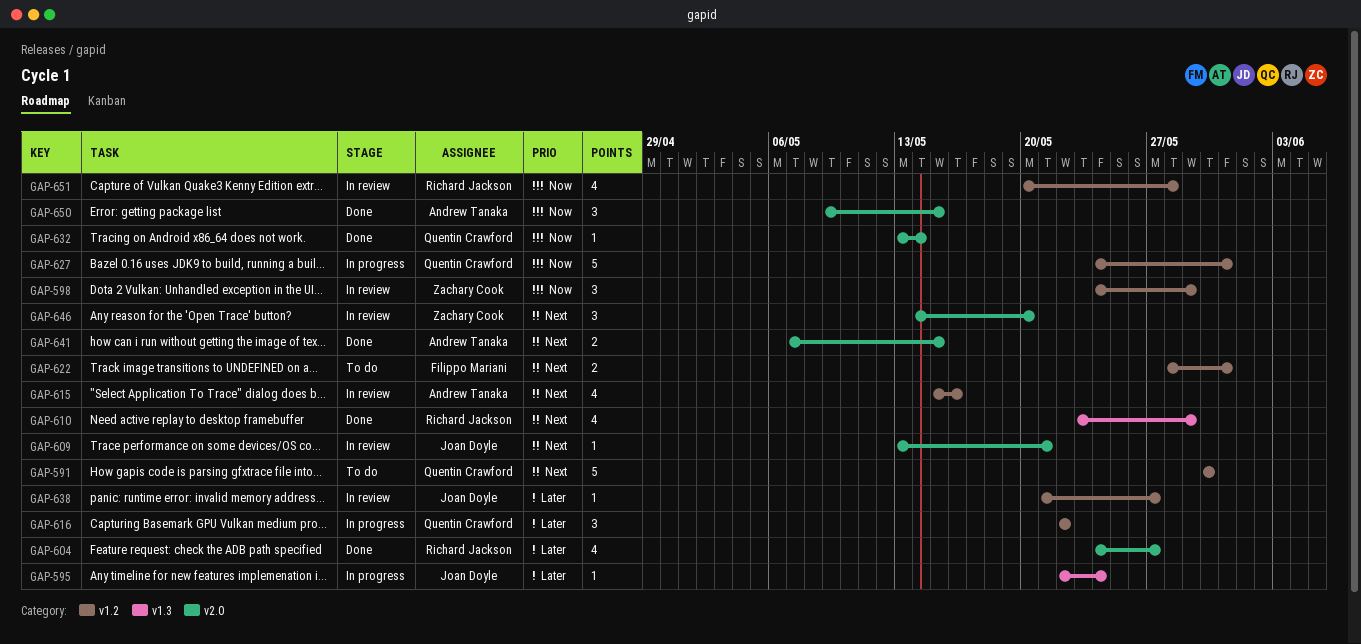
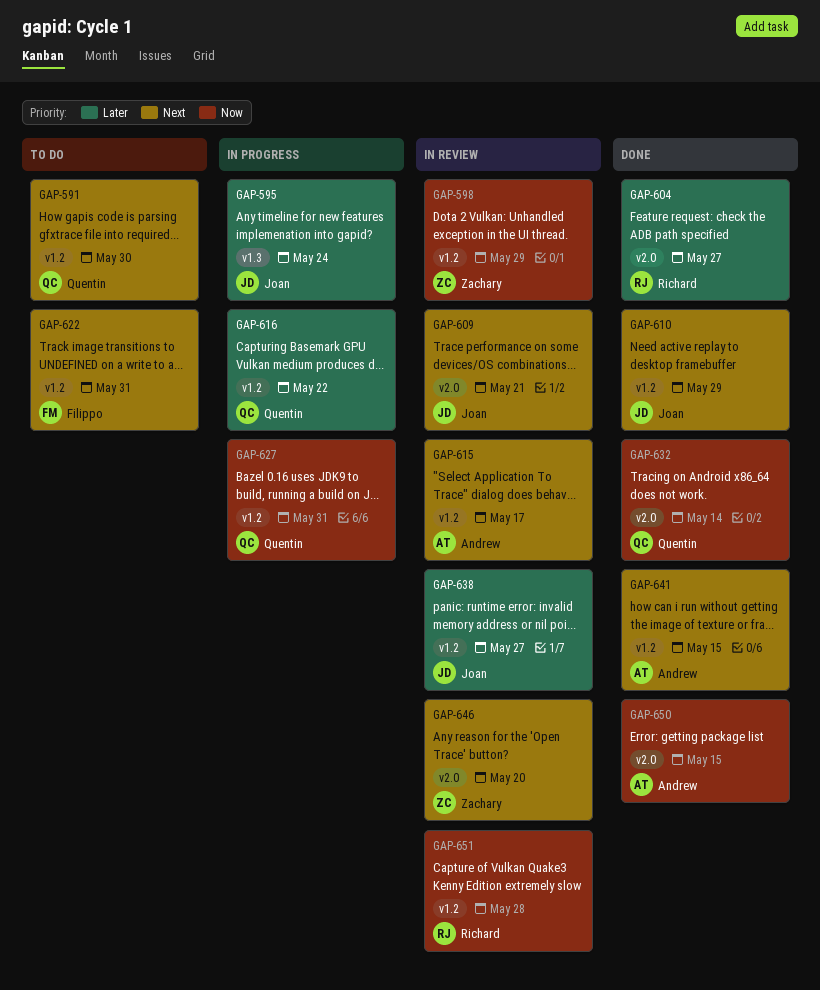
GAP-610, owner: Richard Jackson -> Joan Doyle
GAP-610, label: v1.3 -> v1.2
GAP-615, due: May 16 -> May 17
GAP-641, label: v2.0 -> v1.2

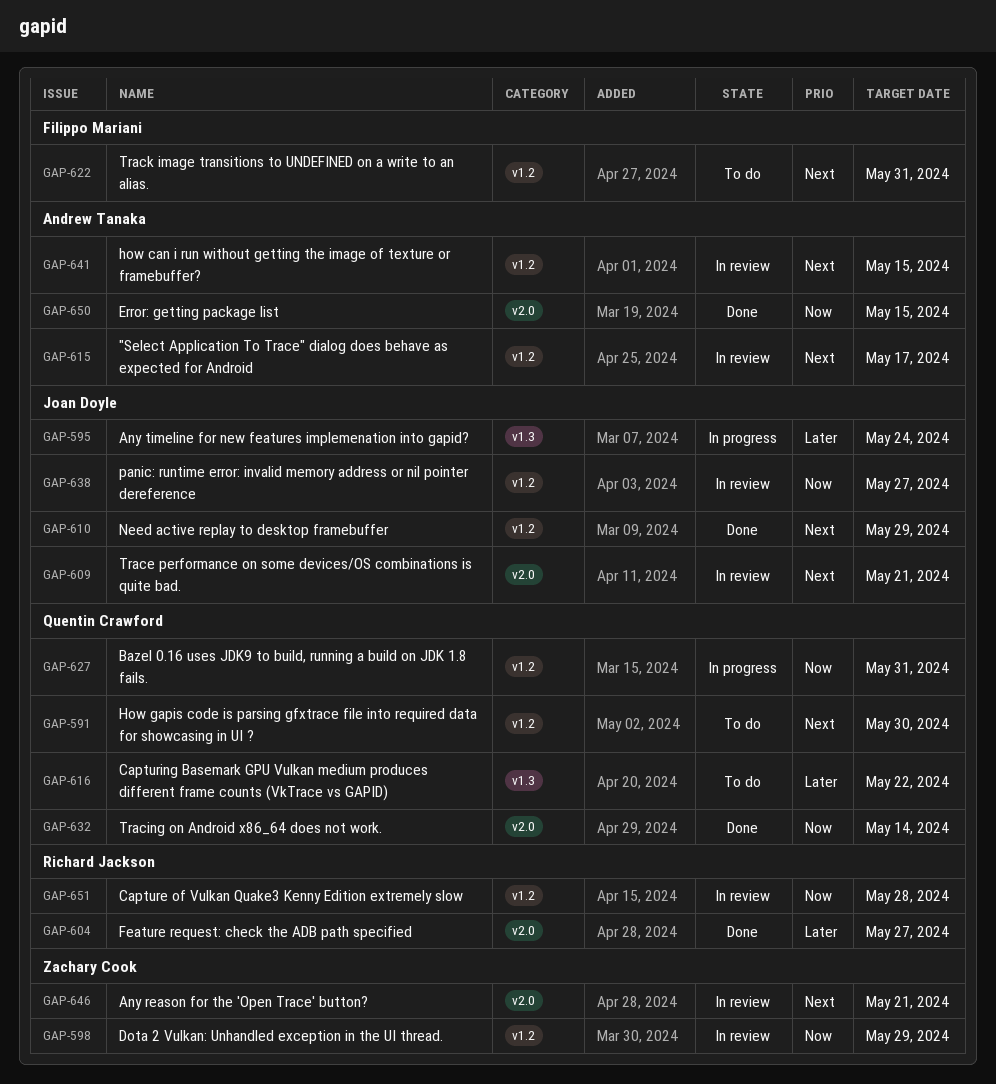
GAP-616, status: In progress -> To do
GAP-616, label: v1.2 -> v1.3
GAP-638, priority: Later -> Now
GAP-641, status: Done -> In review
GAP-646, due: May 20 -> May 21

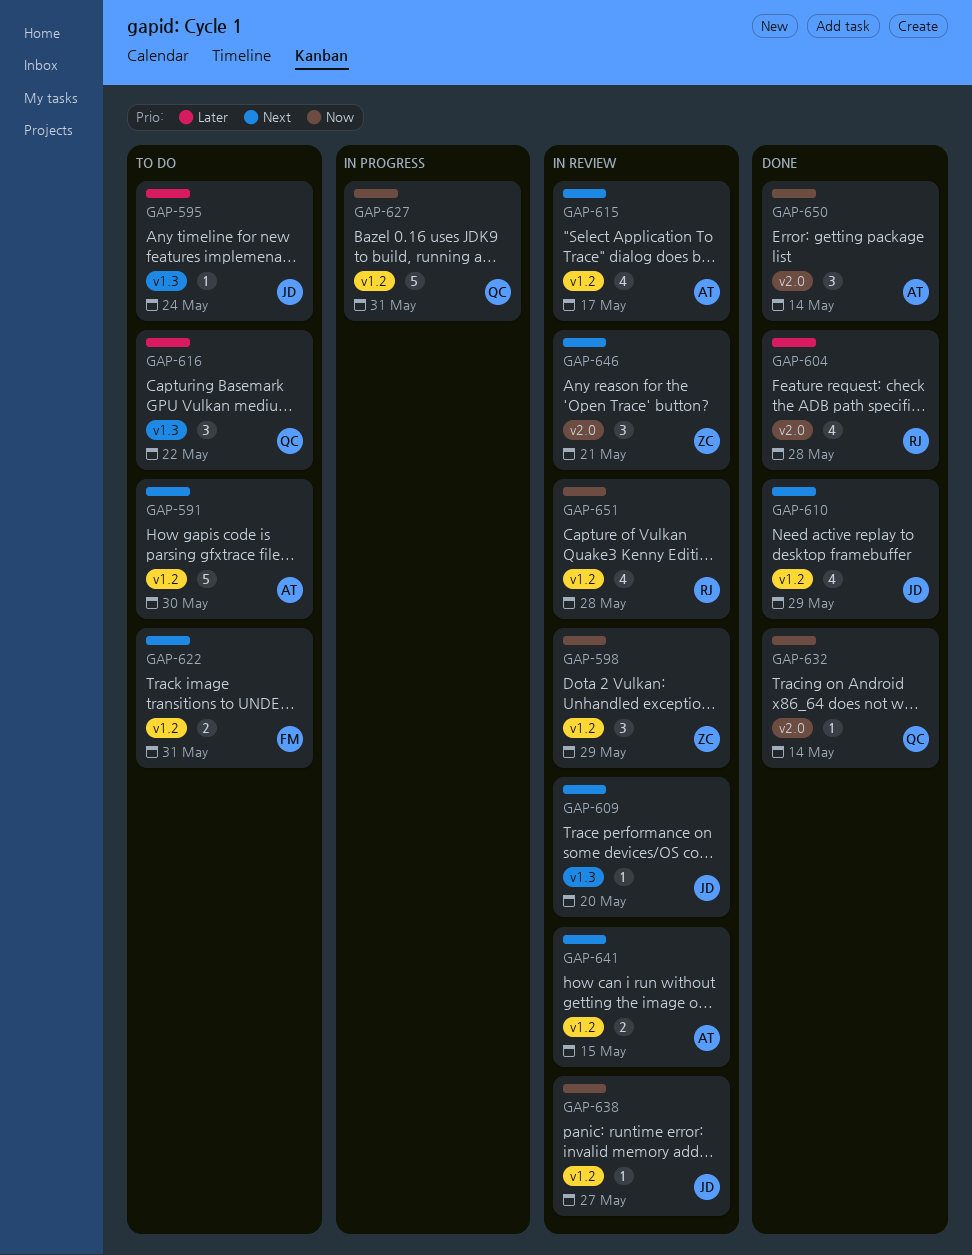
GAP-591, owner: Quentin Crawford -> Andrew Tanaka
GAP-595, status: In progress -> To do
GAP-604, due: May 27 -> May 28
GAP-609, label: v2.0 -> v1.3
GAP-609, due: May 21 -> May 20
GAP-650, due: May 15 -> May 14

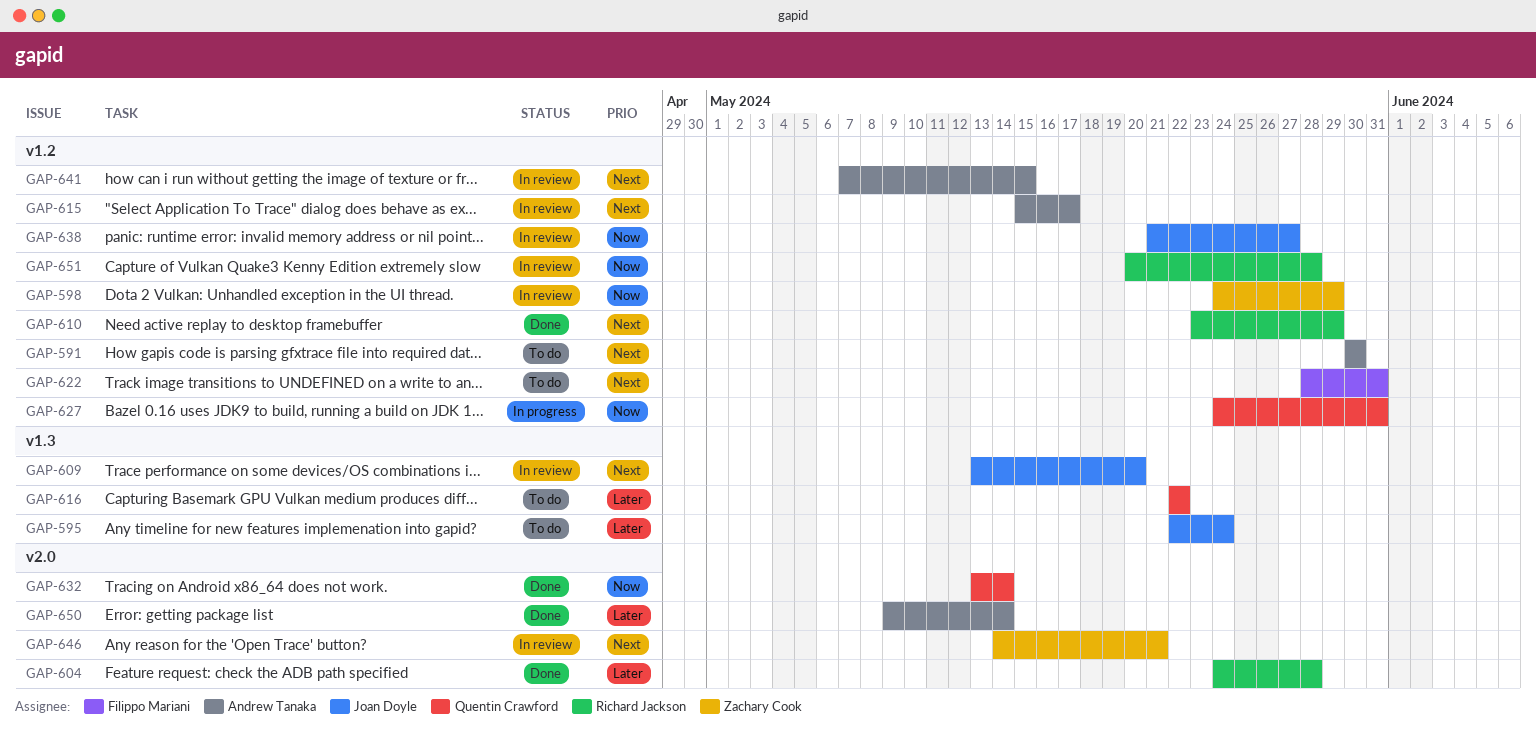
GAP-610, owner: Joan Doyle -> Richard Jackson
GAP-650, priority: Now -> Later

